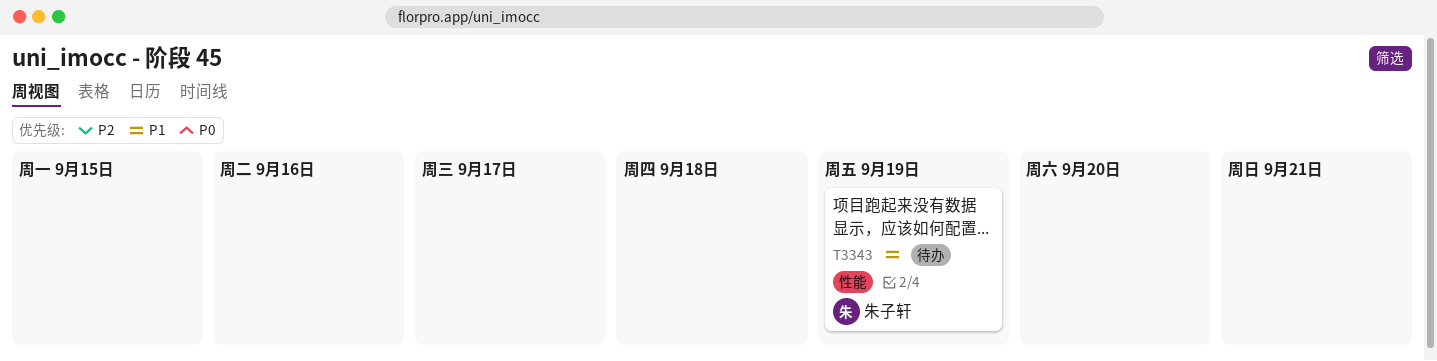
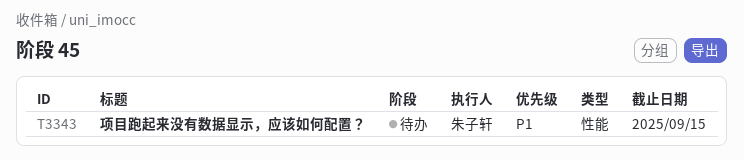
T3343, due: Sep 19 -> Sep 15

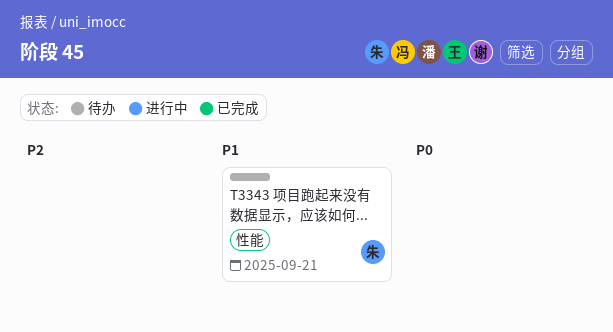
T3343, due: Sep 15 -> Sep 21

